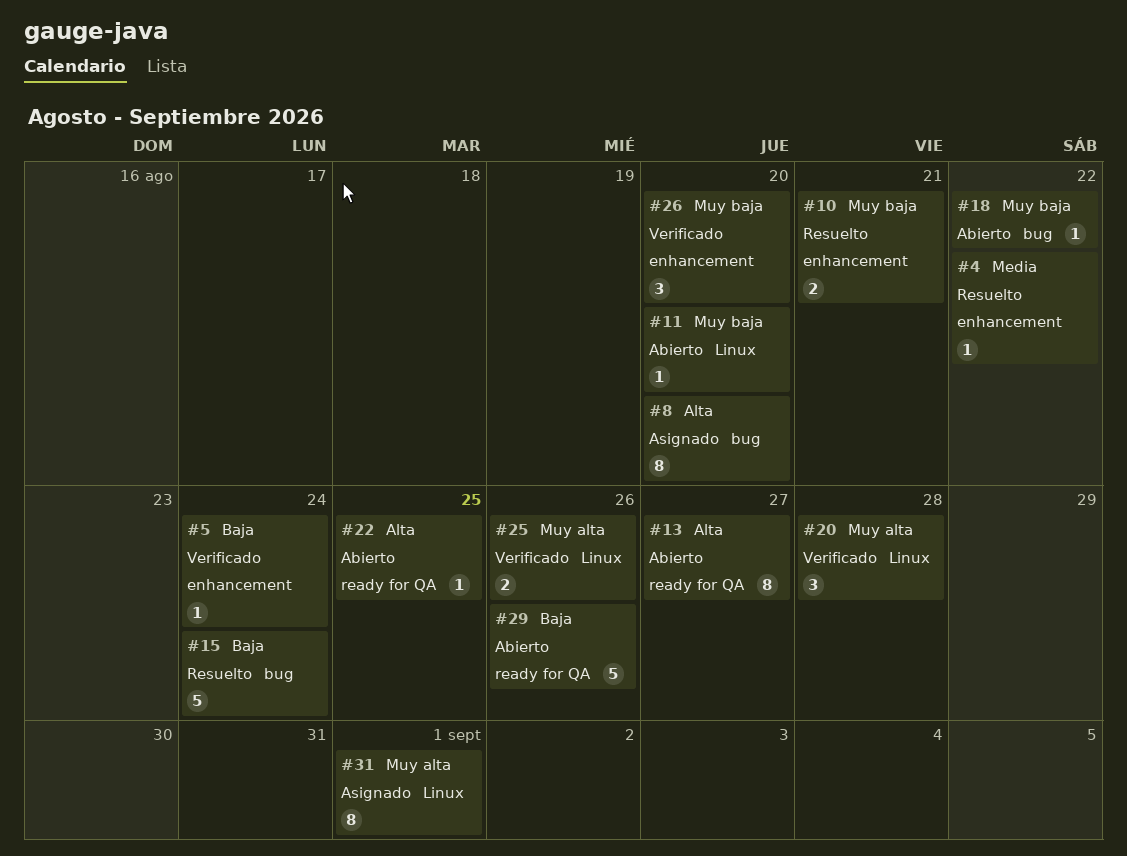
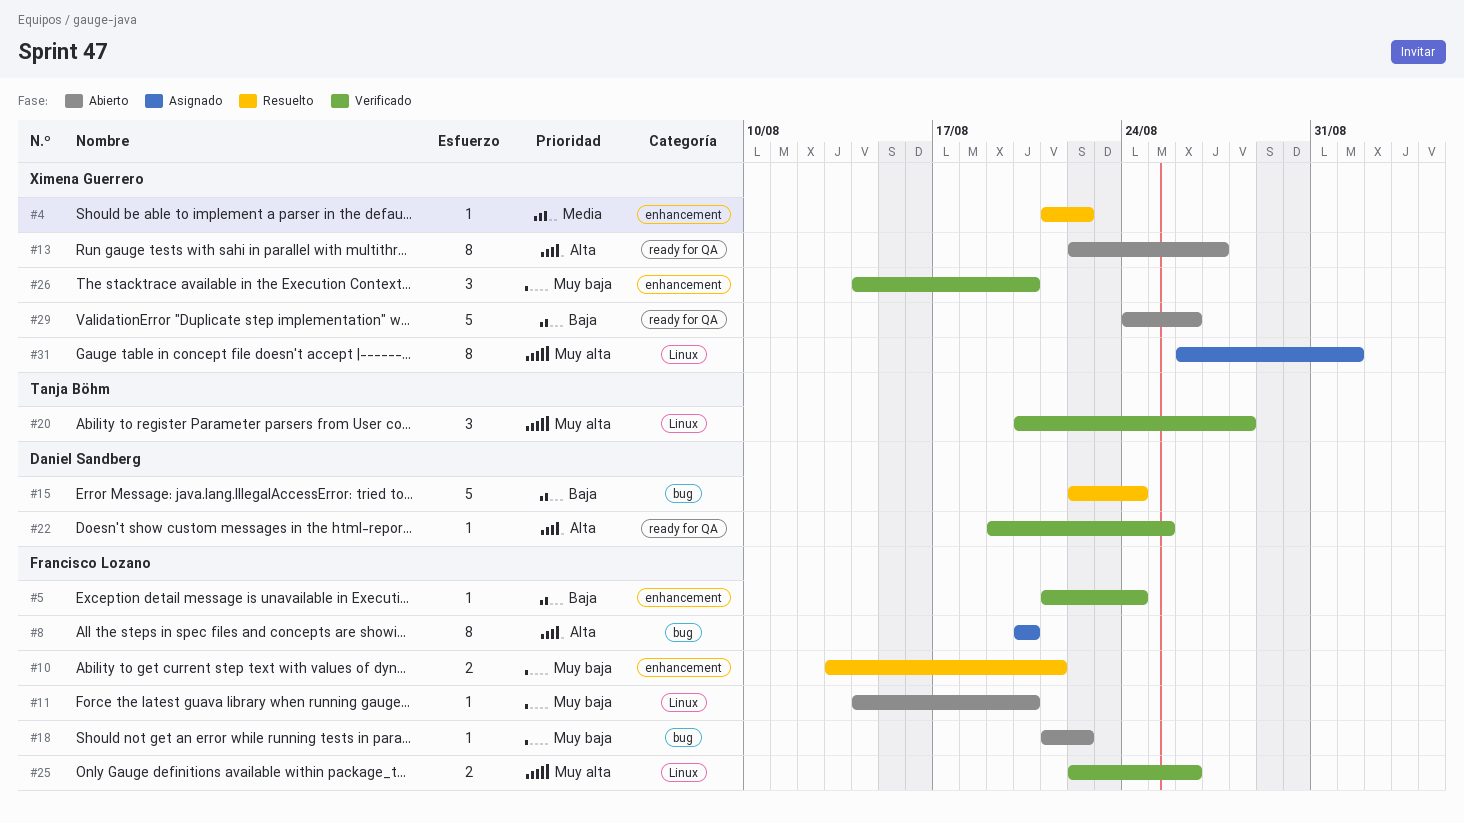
#22, status: Abierto -> Verificado

